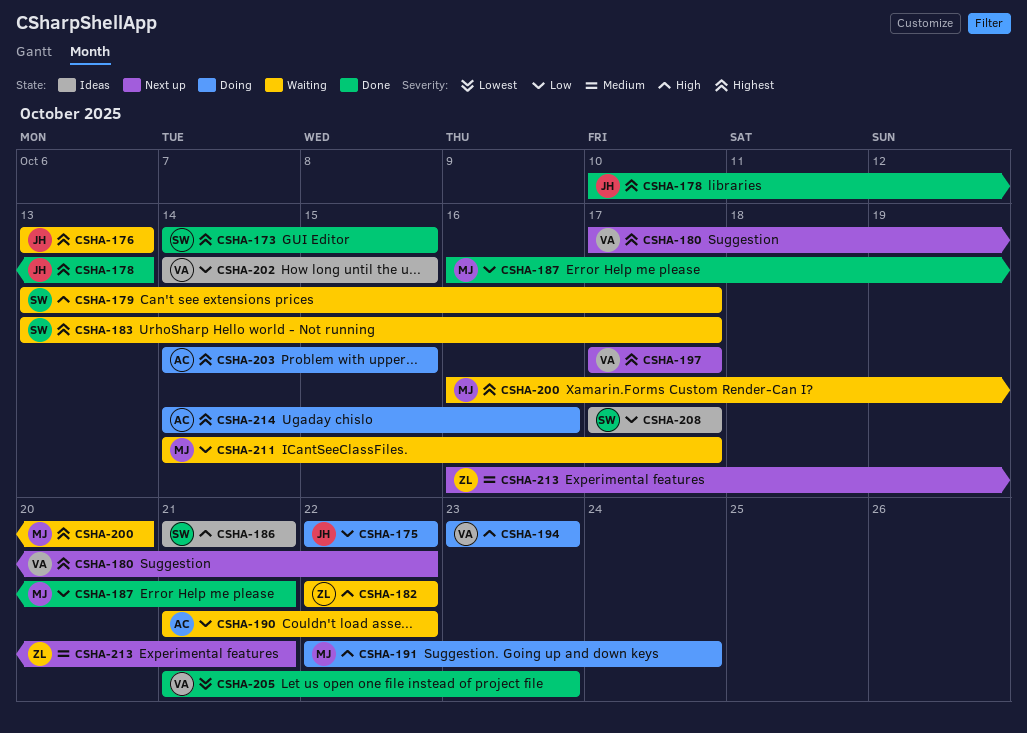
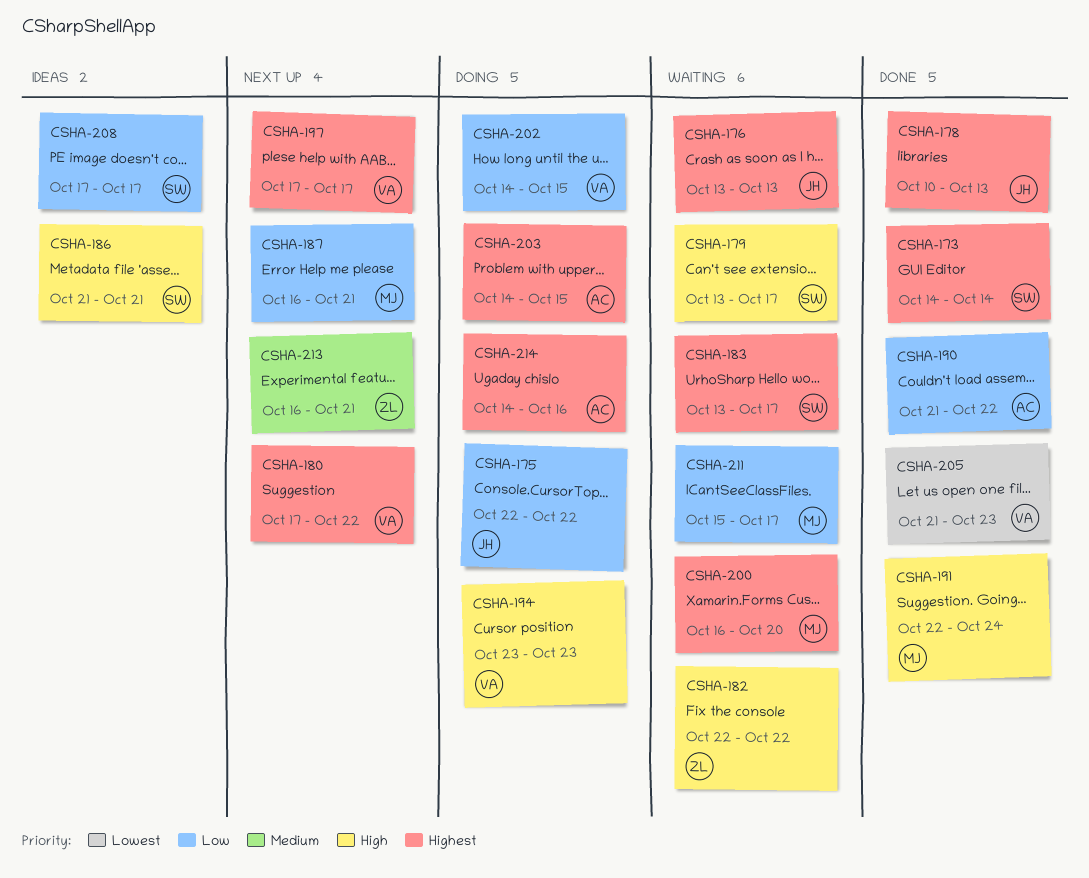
CSHA-173, due: Oct 15 -> Oct 14
CSHA-187, status: Done -> Next up
CSHA-190, status: Waiting -> Done
CSHA-191, status: Doing -> Done
CSHA-202, status: Ideas -> Doing
CSHA-211, start: Oct 14 -> Oct 15

